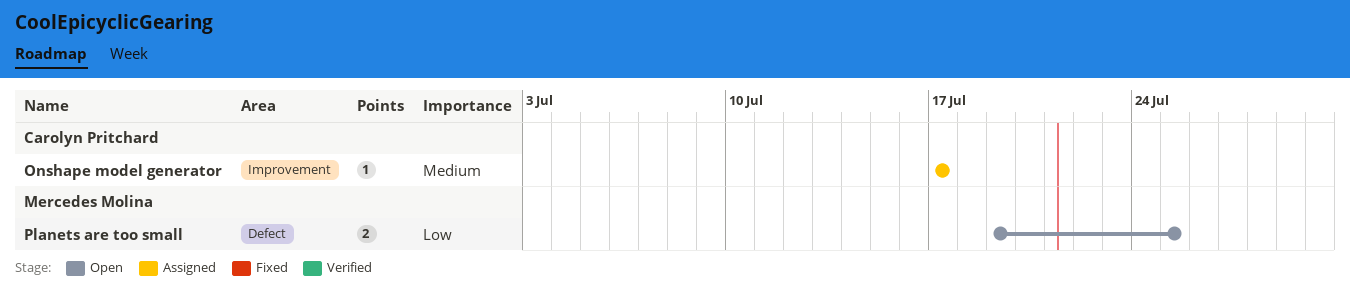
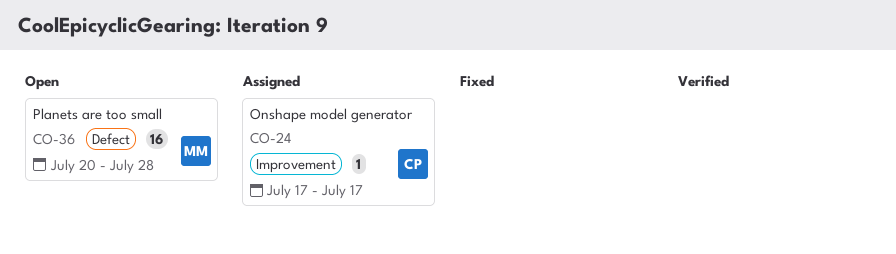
Planets are too small, estimate: 2 -> 16
Planets are too small, start: Jul 19 -> Jul 20
Planets are too small, due: Jul 25 -> Jul 28

